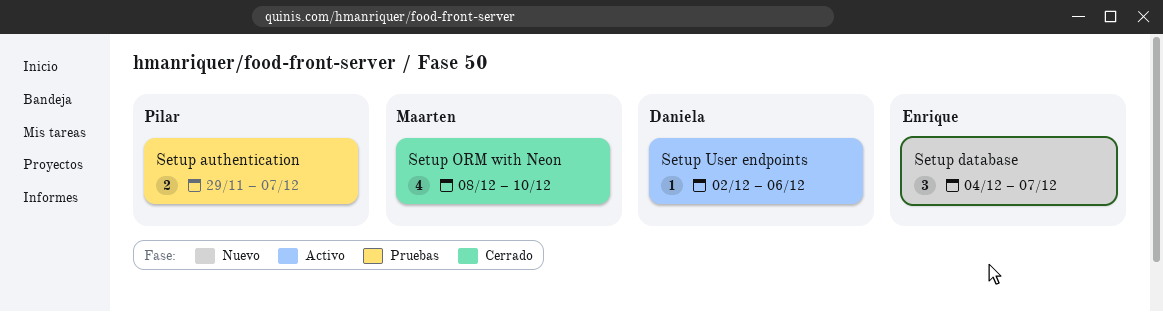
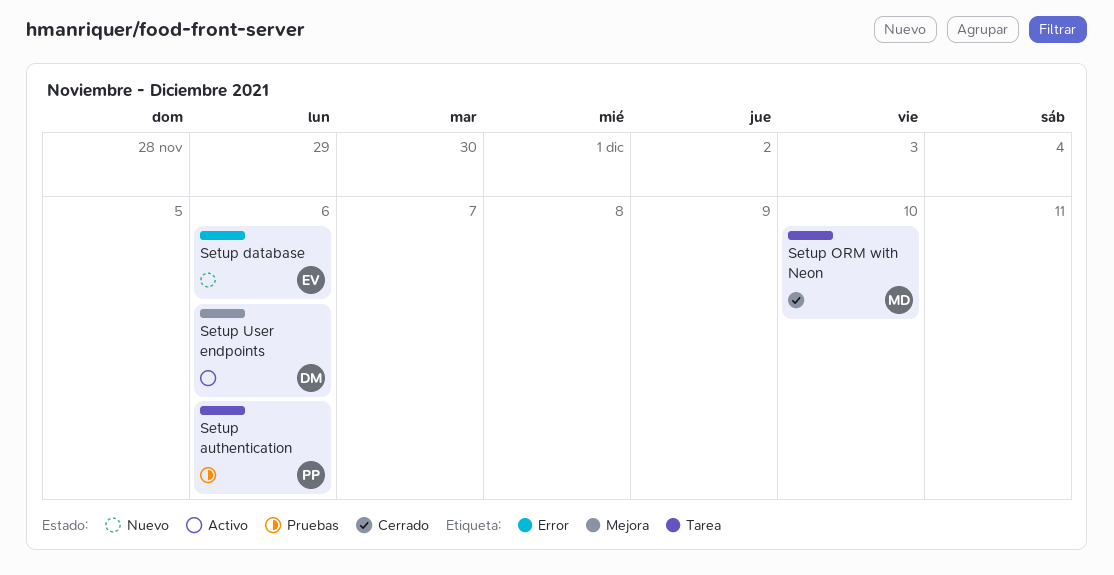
Setup authentication, due: Dec 7 -> Dec 6
Setup database, due: Dec 7 -> Dec 6

